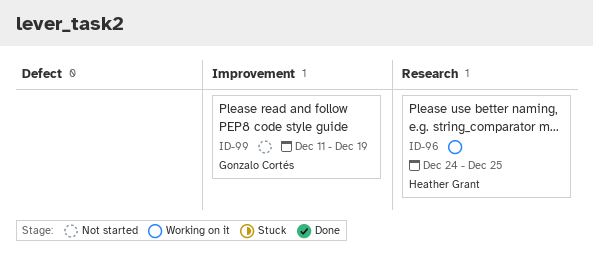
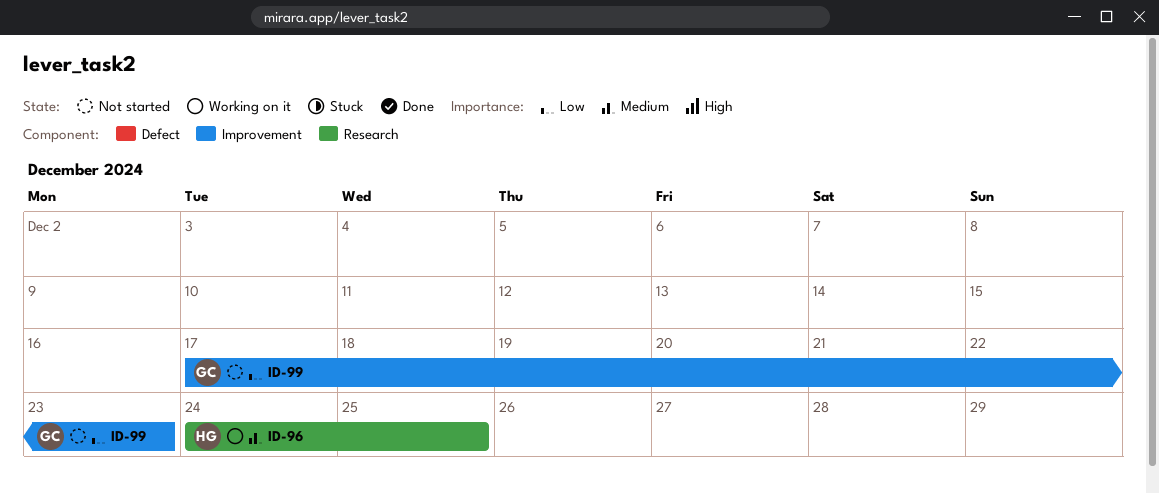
ID-99, start: Dec 11 -> Dec 17
ID-99, due: Dec 19 -> Dec 23

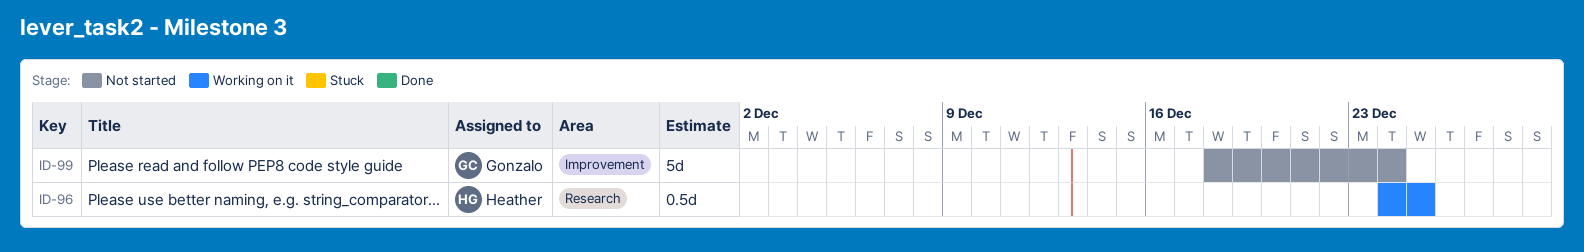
ID-99, start: Dec 17 -> Dec 18
ID-99, due: Dec 23 -> Dec 24

